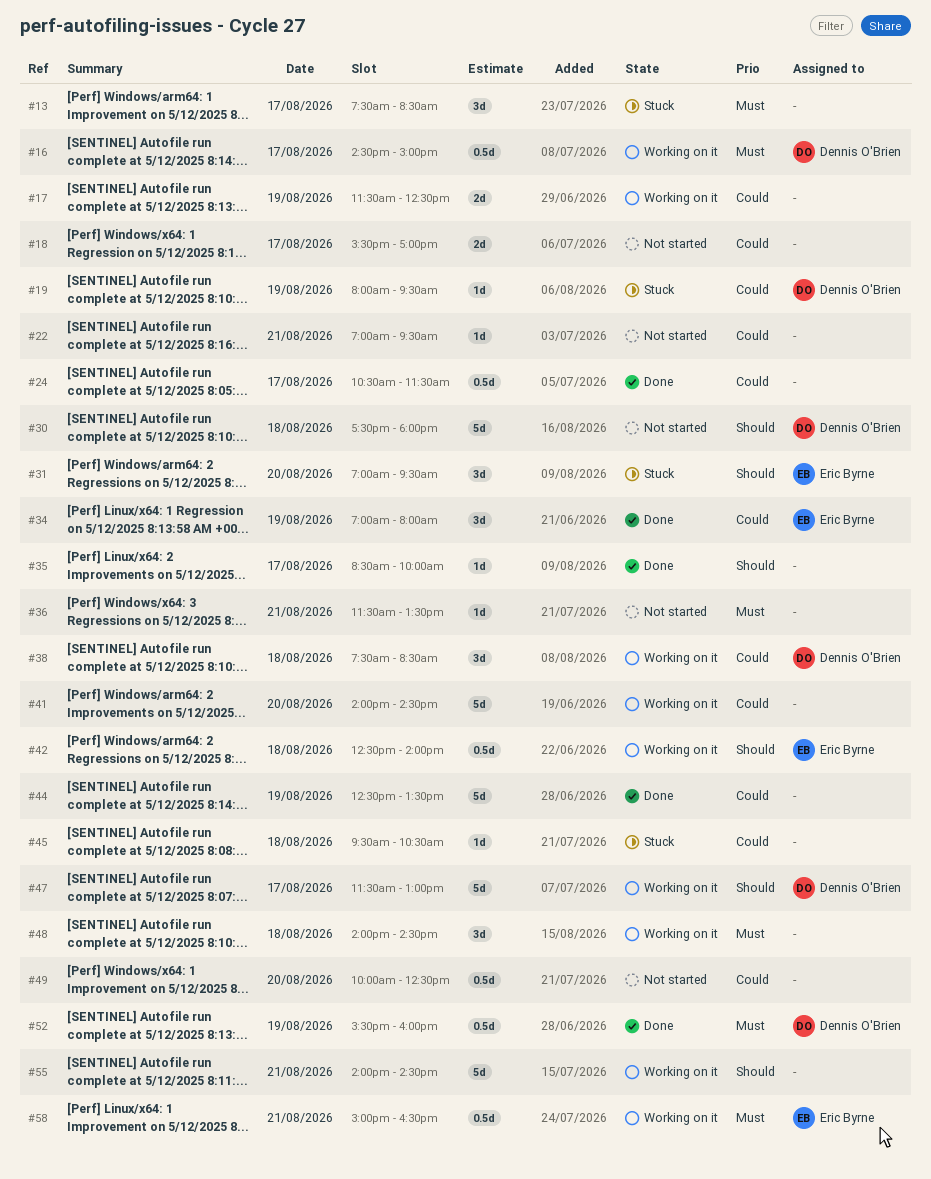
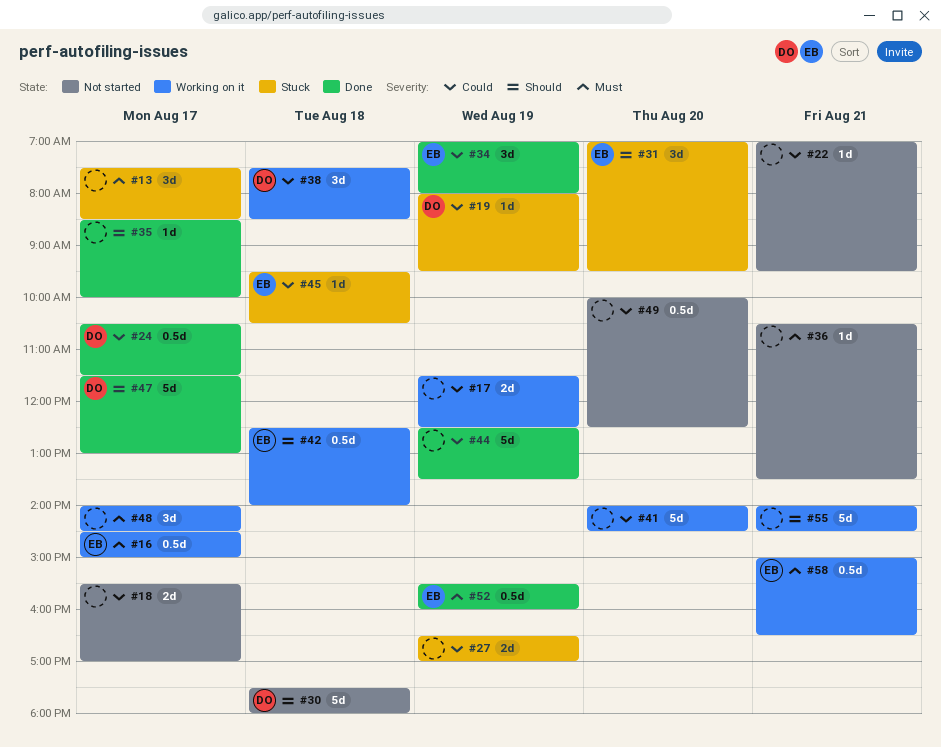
#16, owner: Dennis O'Brien -> Eric Byrne
#24, owner: none -> Dennis O'Brien
#27: none -> present
#36, begins: 11:30 -> 10:30
#45, owner: none -> Eric Byrne
#47, status: Working on it -> Done
#48, day: Aug 18 -> Aug 17
#52, owner: Dennis O'Brien -> Eric Byrne

